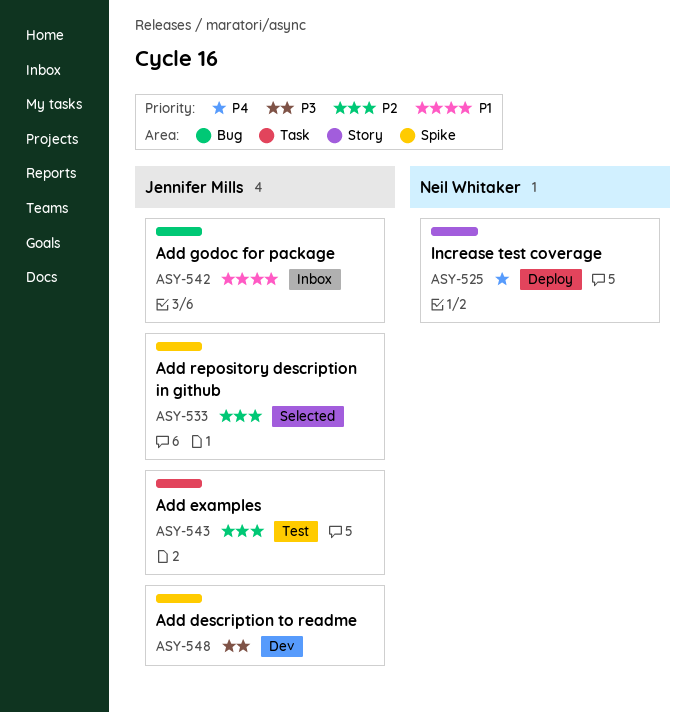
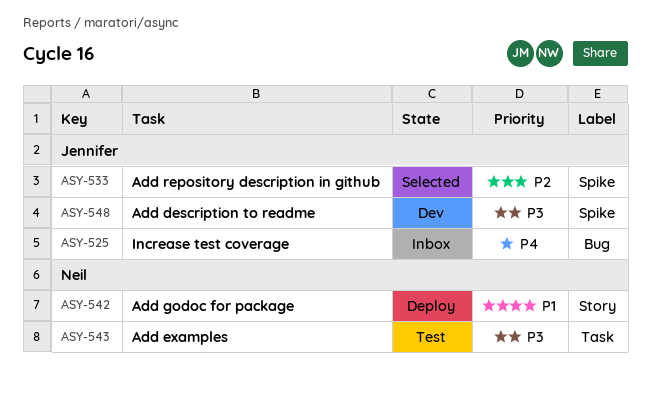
ASY-525, status: Deploy -> Inbox
ASY-525, owner: Neil Whitaker -> Jennifer Mills
ASY-525, label: Story -> Bug
ASY-542, status: Inbox -> Deploy
ASY-542, owner: Jennifer Mills -> Neil Whitaker
ASY-542, label: Bug -> Story
ASY-543, owner: Jennifer Mills -> Neil Whitaker
ASY-543, priority: P2 -> P3

